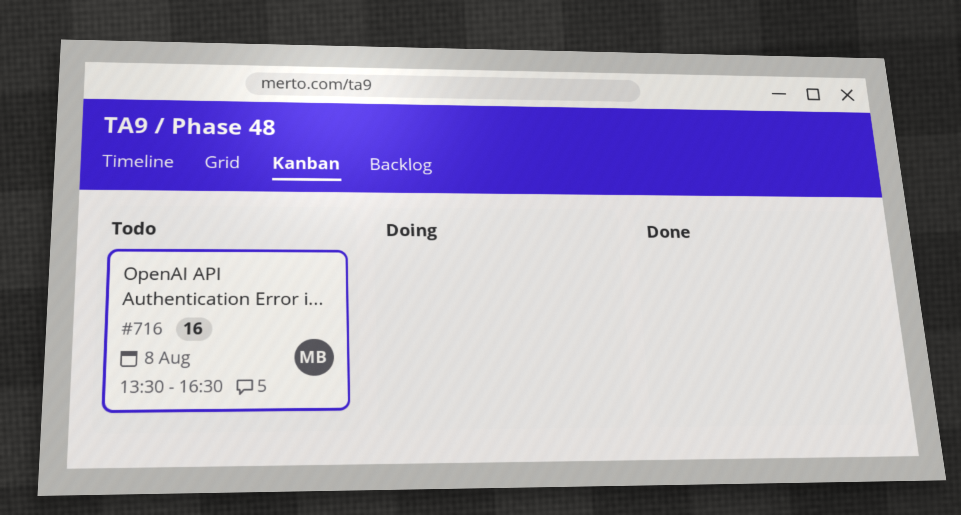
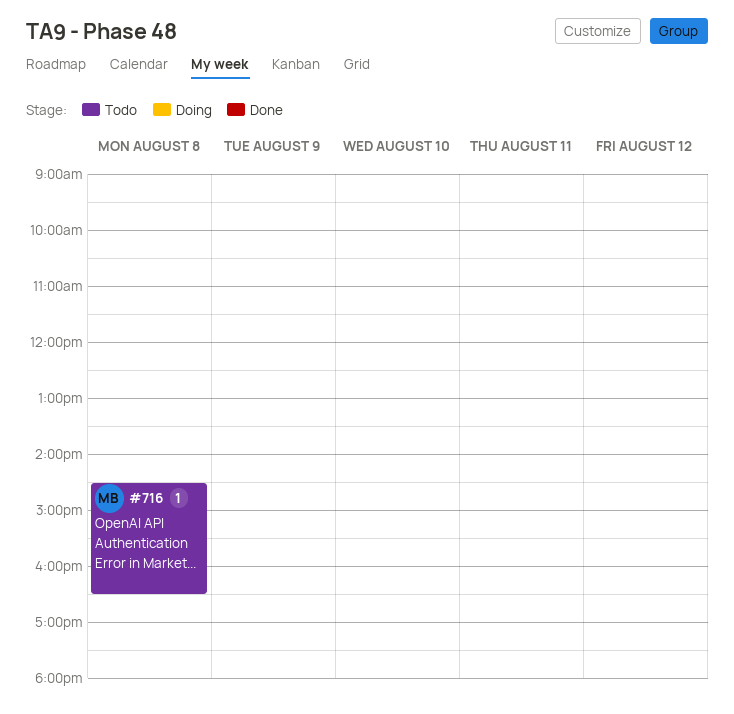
#716, estimate: 16 -> 1
#716, begins: 13:30 -> 14:30

